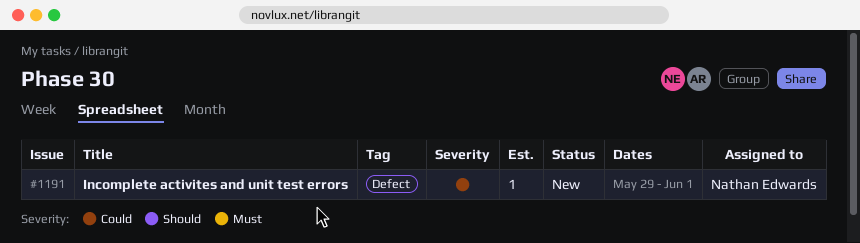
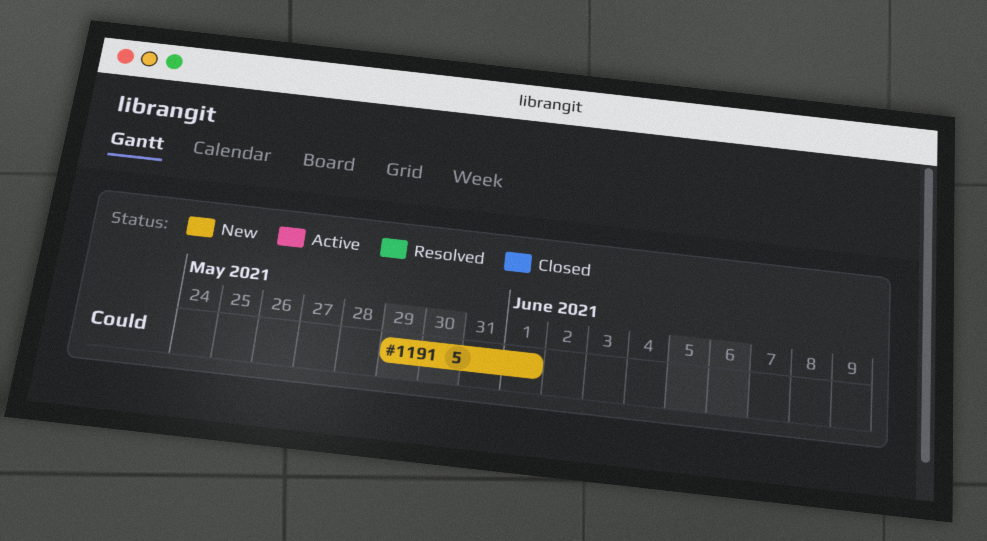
#1191, estimate: 1 -> 5

